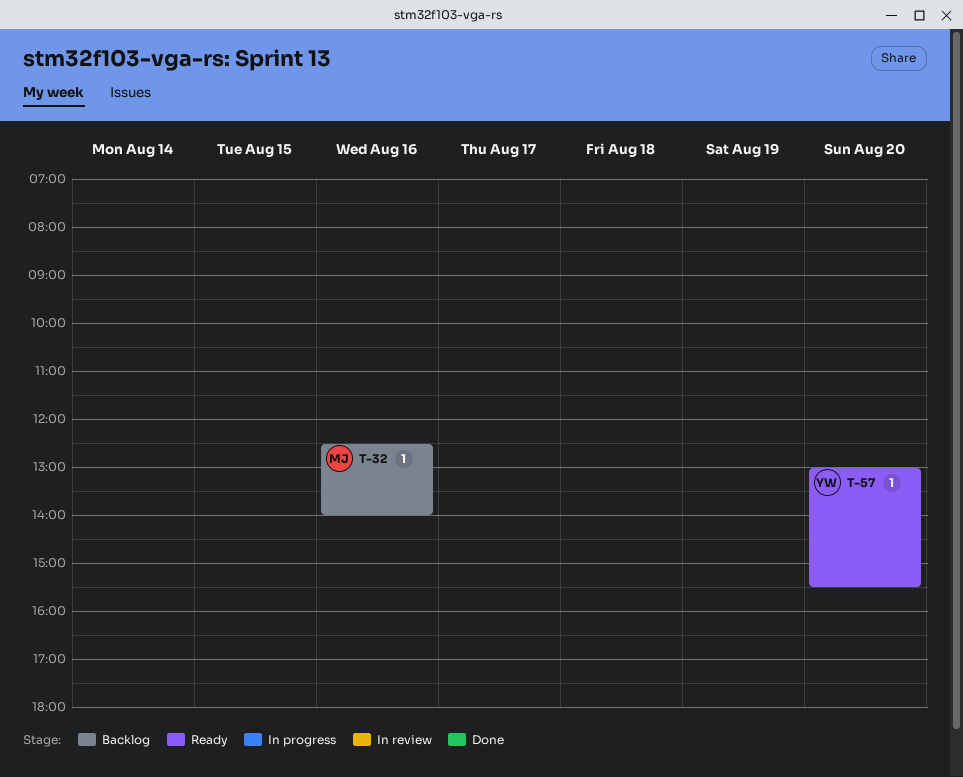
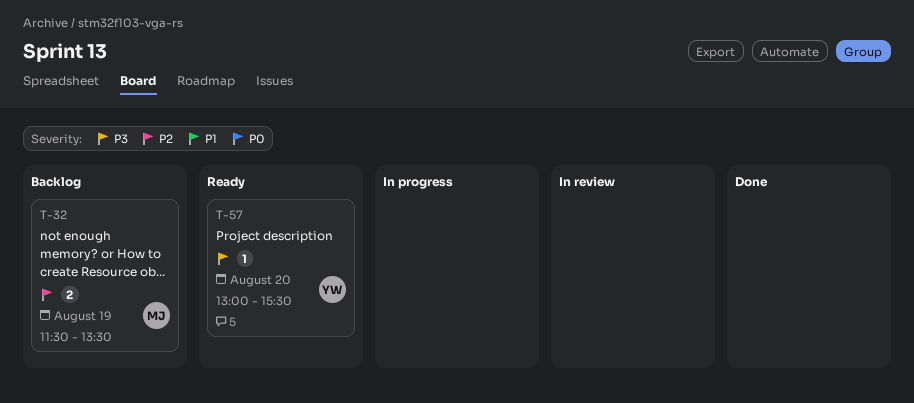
T-32, estimate: 1 -> 2
T-32, day: Aug 16 -> Aug 19
T-32, begins: 12:30 -> 11:30
T-32, ends: 14:00 -> 13:30

